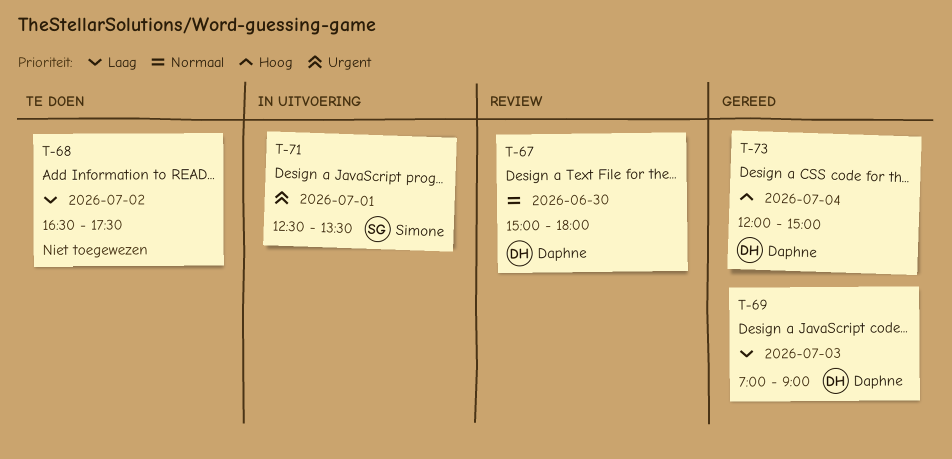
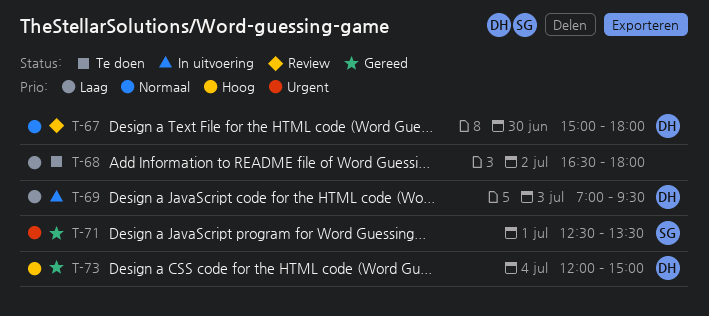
T-68, ends: 17:30 -> 18:00
T-69, status: Gereed -> In uitvoering
T-69, ends: 09:00 -> 09:30
T-71, status: In uitvoering -> Gereed

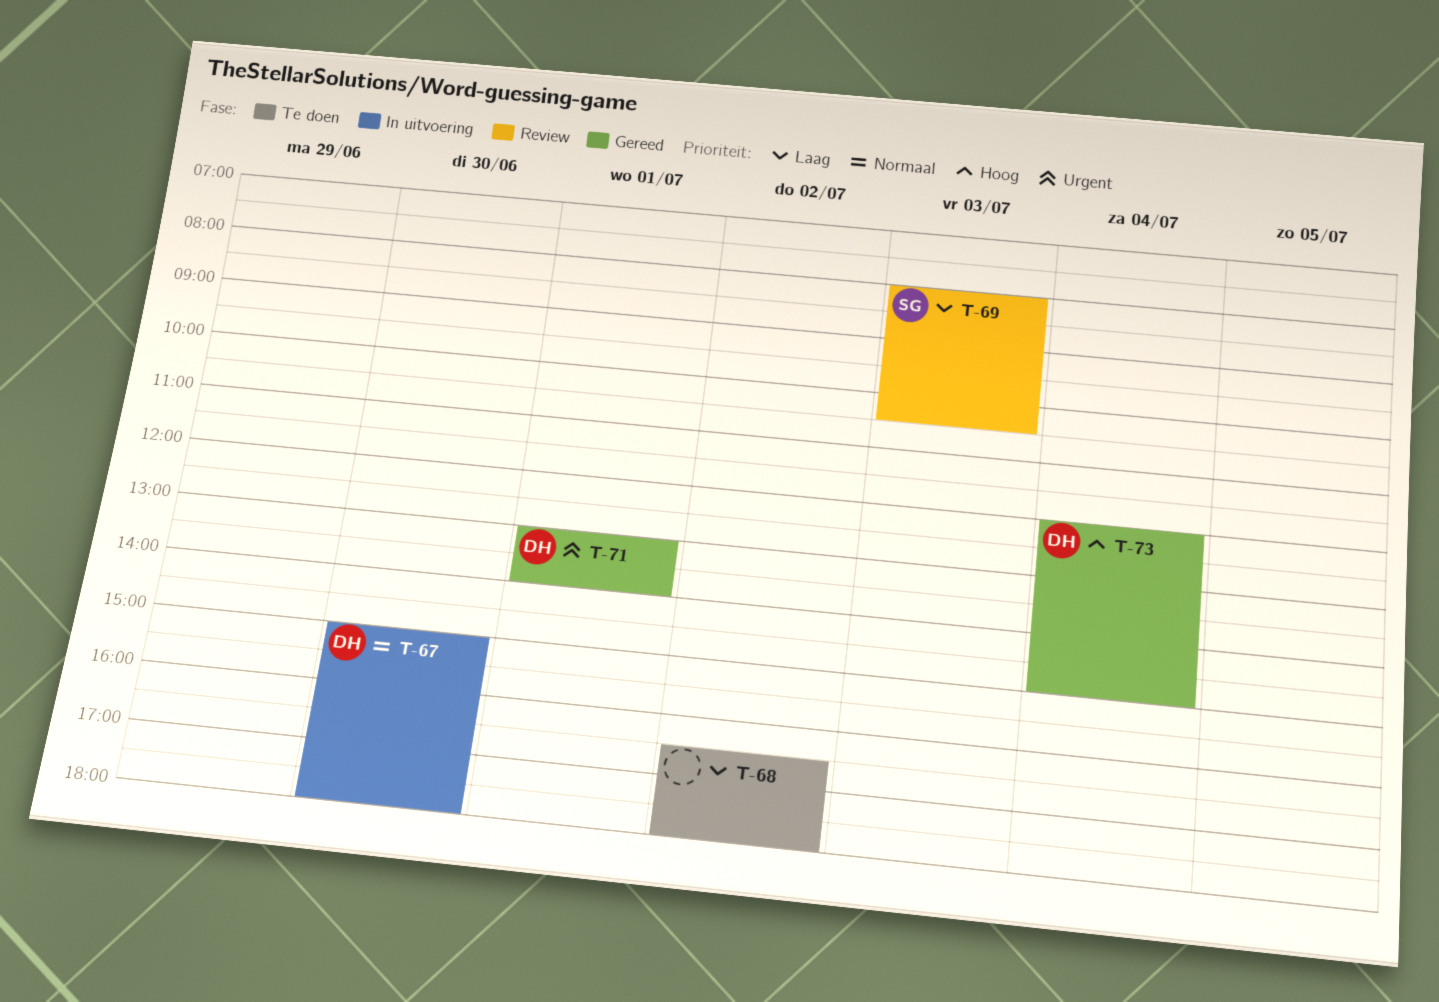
T-67, status: Review -> In uitvoering
T-69, status: In uitvoering -> Review
T-69, owner: DH -> SG
T-69, begins: 07:00 -> 08:00
T-69, ends: 09:30 -> 10:30
T-71, owner: SG -> DH
T-71, begins: 12:30 -> 13:00
T-71, ends: 13:30 -> 14:00

